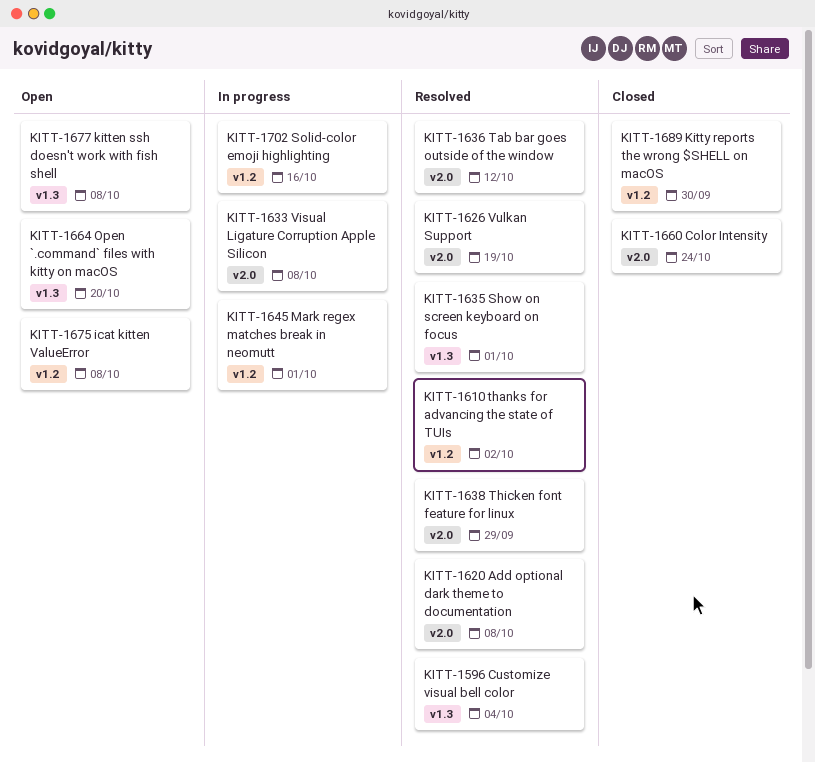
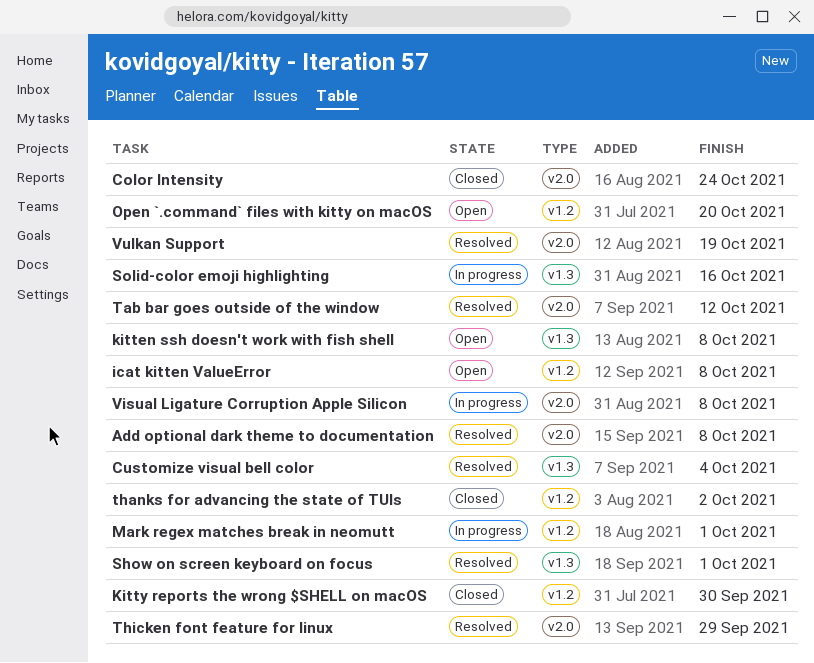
Open `.command` files with kitty on macOS, label: v1.3 -> v1.2
Solid-color emoji highlighting, label: v1.2 -> v1.3
thanks for advancing the state of TUIs, status: Resolved -> Closed

